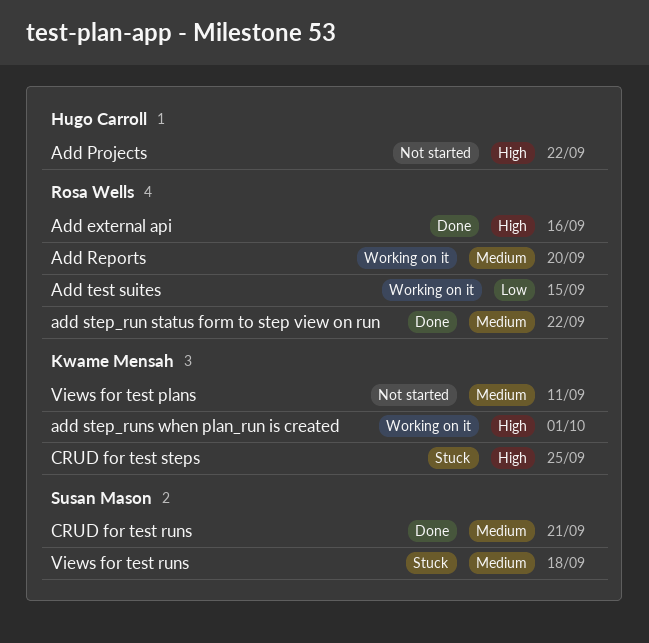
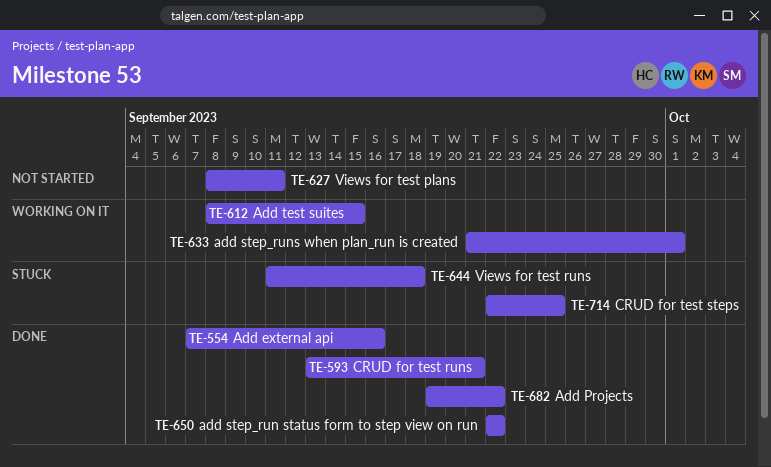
Add Projects, status: Not started -> Done
Add Reports: present -> none

